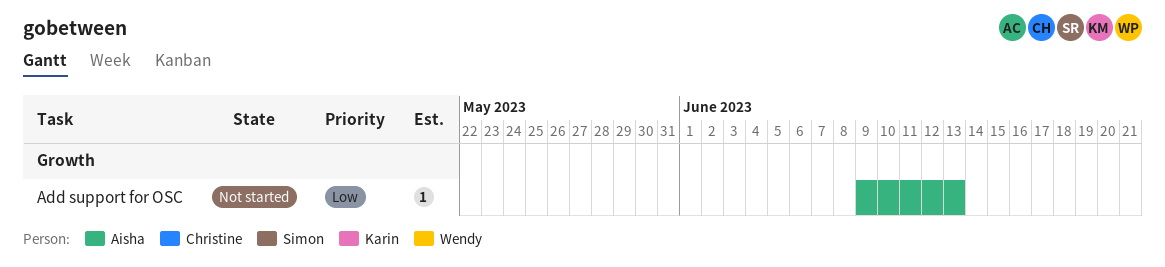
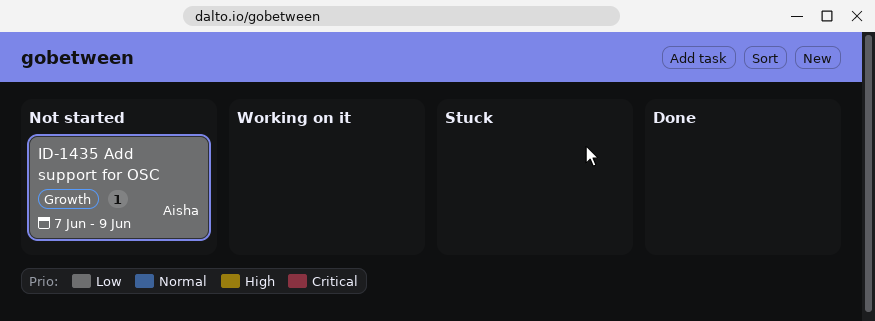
Add support for OSC, start: Jun 9 -> Jun 7
Add support for OSC, due: Jun 13 -> Jun 9

